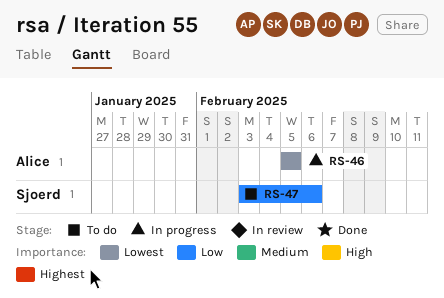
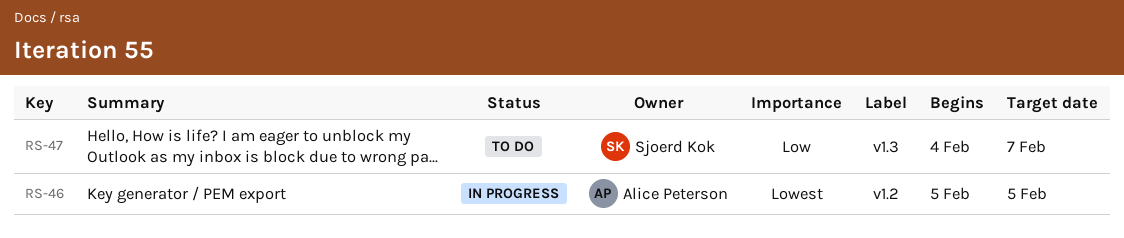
RS-47, start: Feb 3 -> Feb 4
RS-47, due: Feb 6 -> Feb 7

